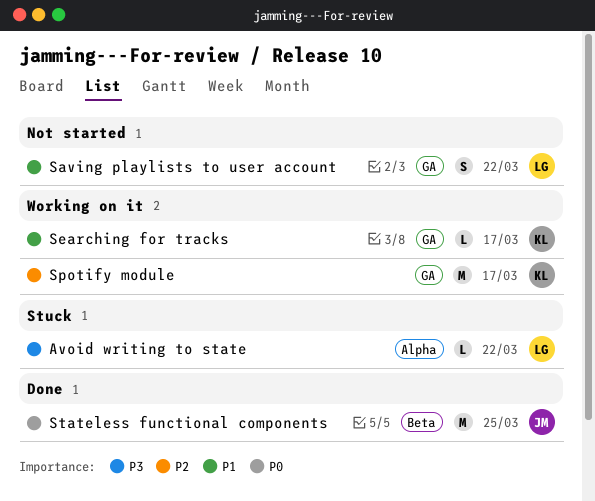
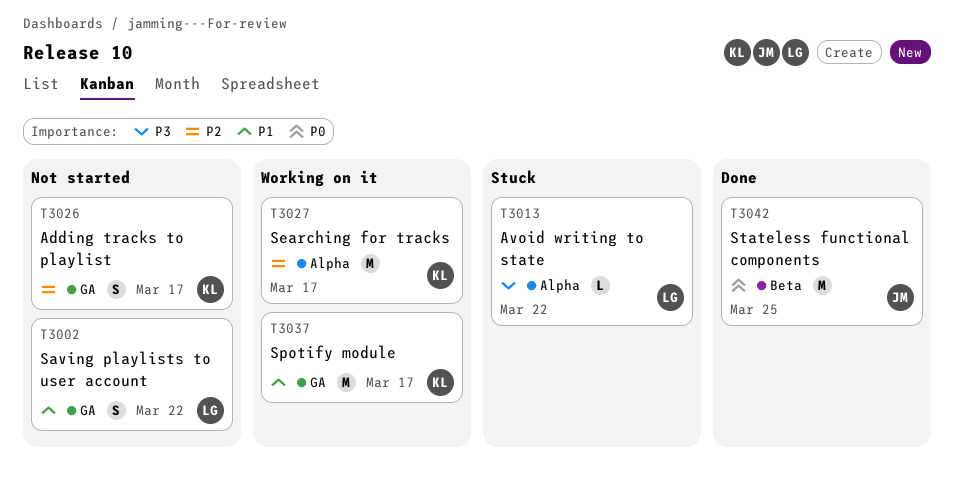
Adding tracks to playlist: none -> present
Searching for tracks, priority: P1 -> P2
Searching for tracks, label: GA -> Alpha
Searching for tracks, estimate: L -> M
Spotify module, priority: P2 -> P1

